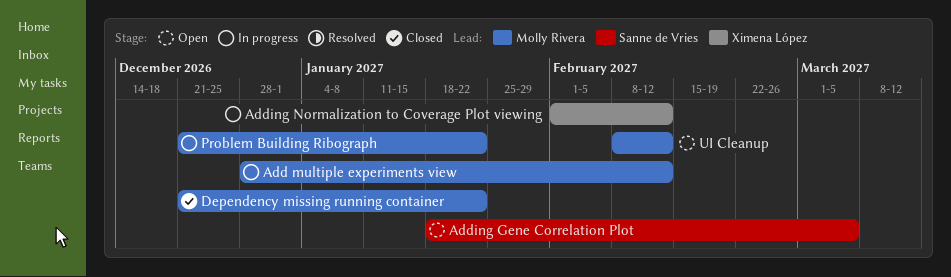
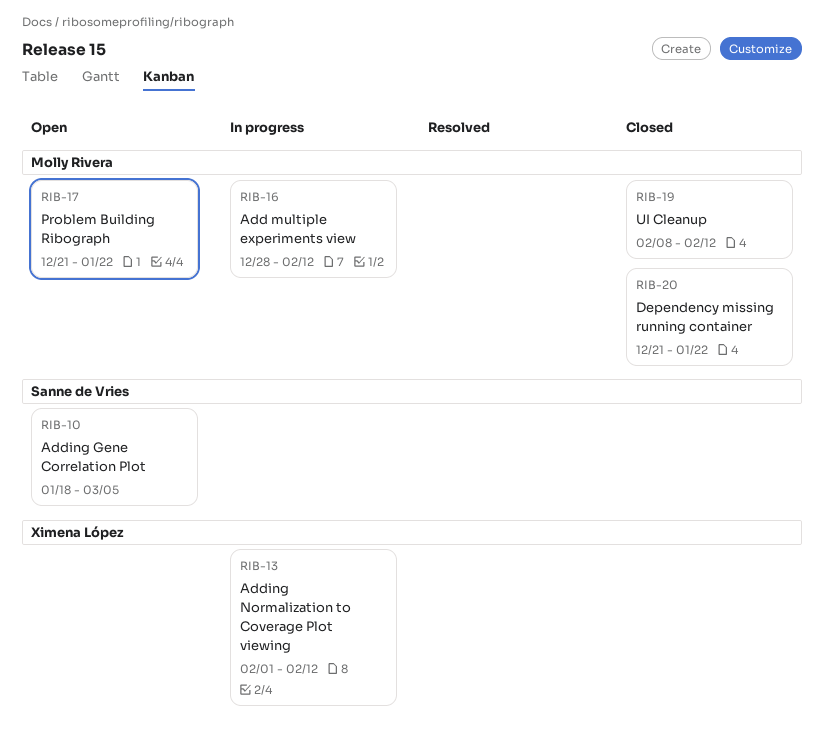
Problem Building Ribograph, status: In progress -> Open
UI Cleanup, status: Open -> Closed

